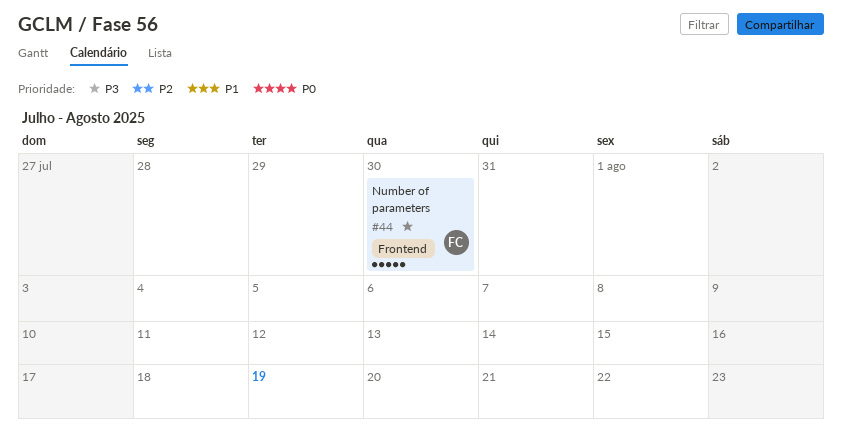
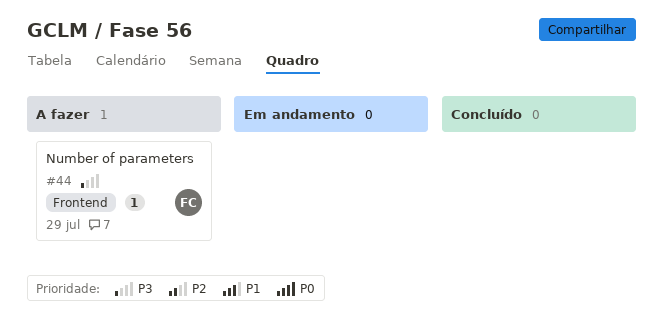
#44, estimate: 5 -> 1
#44, due: Jul 30 -> Jul 29

